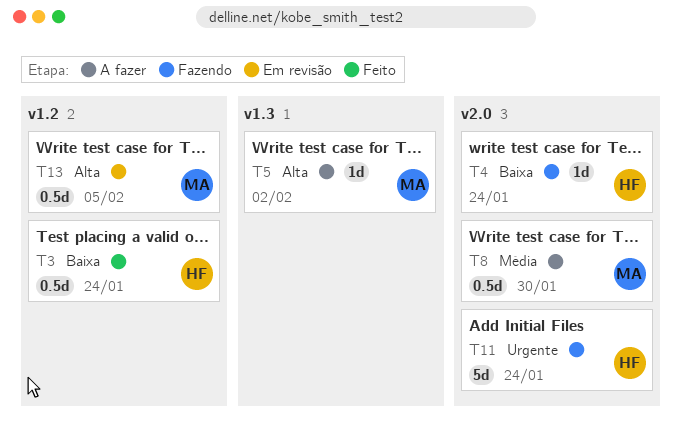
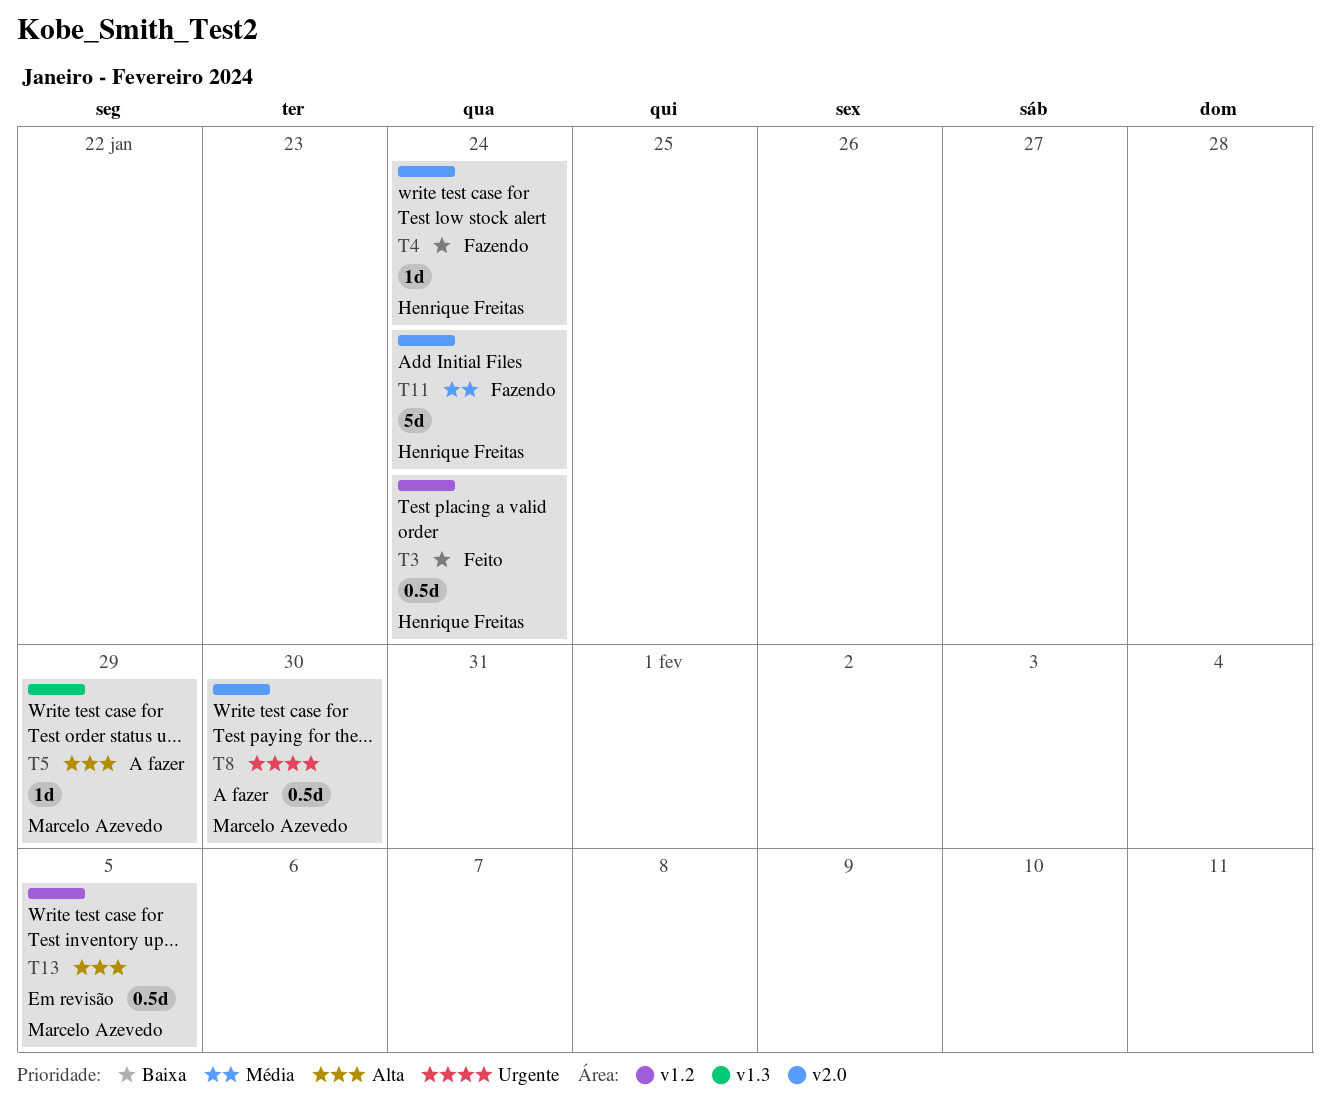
T5, due: Feb 2 -> Jan 29
T8, priority: Média -> Urgente
T11, priority: Urgente -> Média

